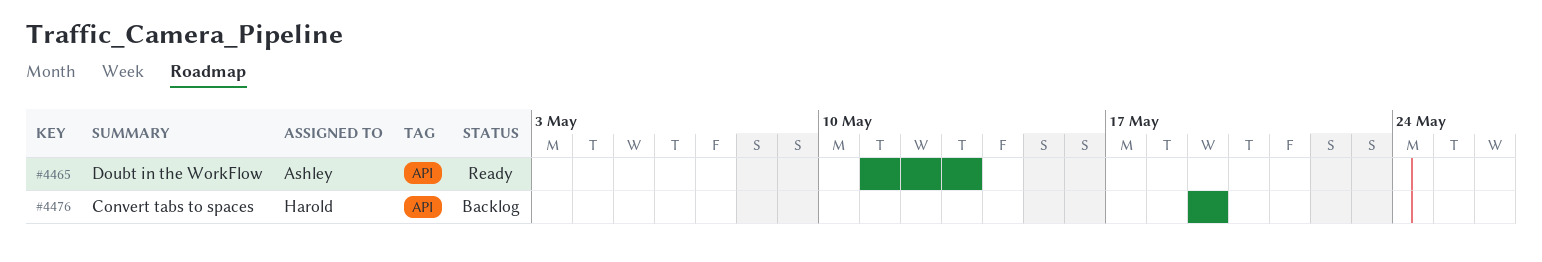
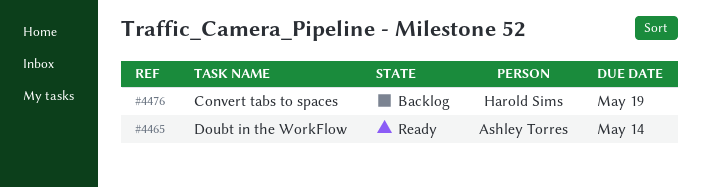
#4465, due: May 13 -> May 14

